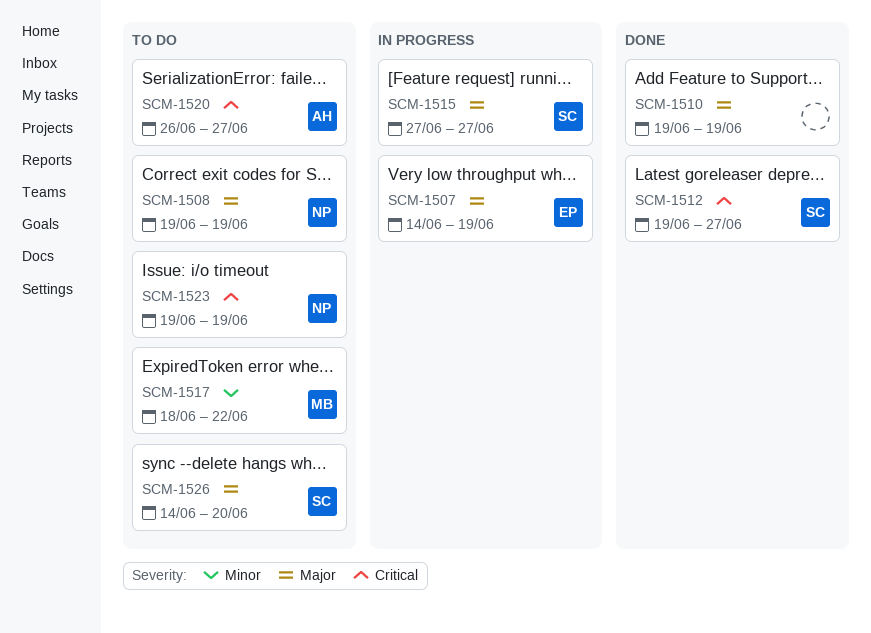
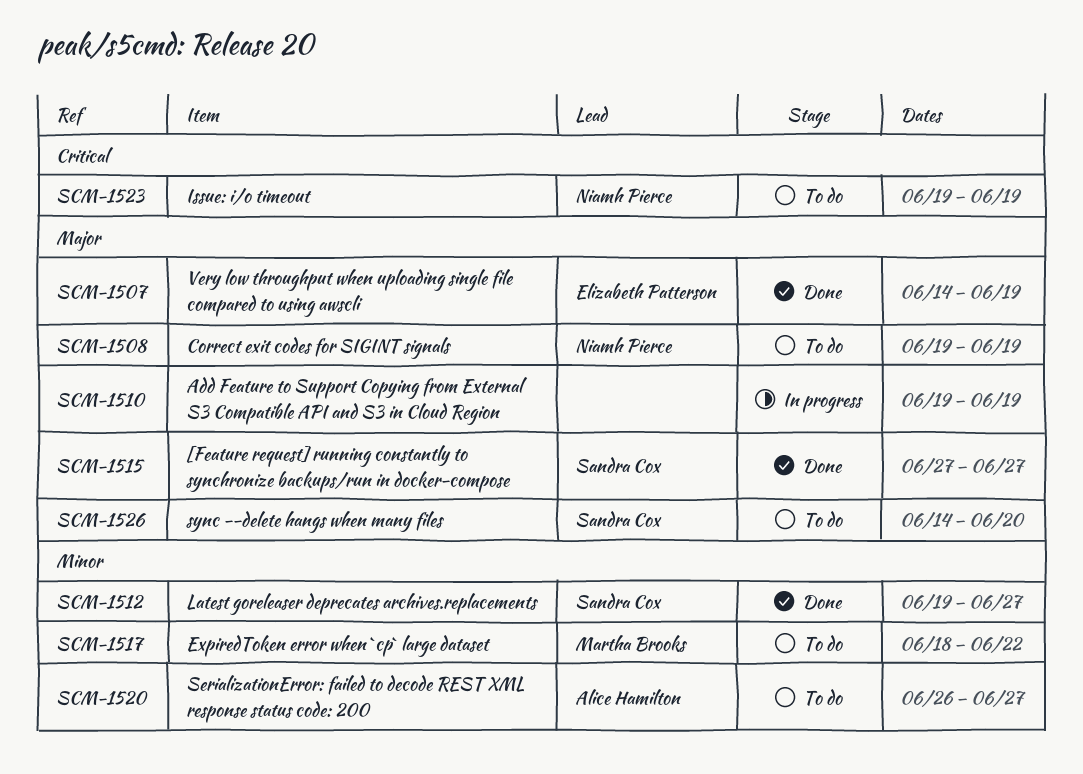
SCM-1507, status: In progress -> Done
SCM-1510, status: Done -> In progress
SCM-1512, priority: Critical -> Minor
SCM-1515, status: In progress -> Done
SCM-1520, priority: Critical -> Minor

